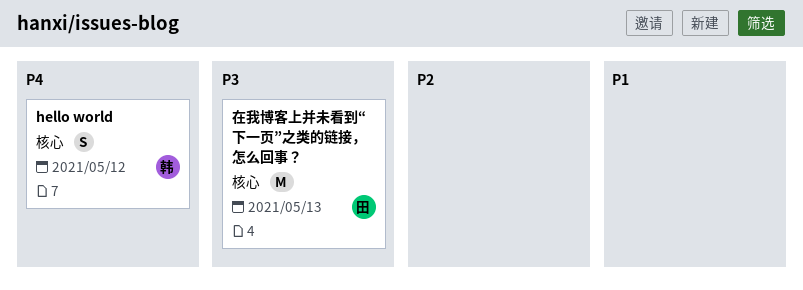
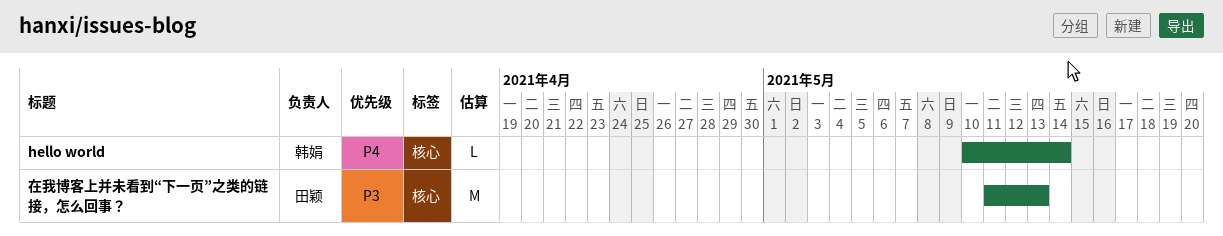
hello world, estimate: S -> L
hello world, due: May 12 -> May 14

